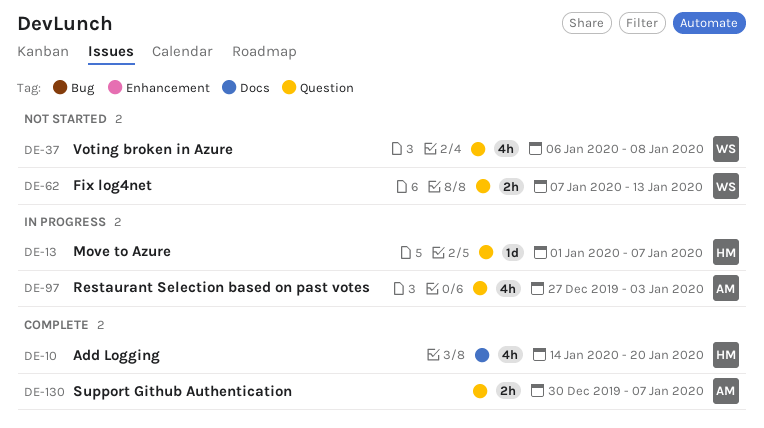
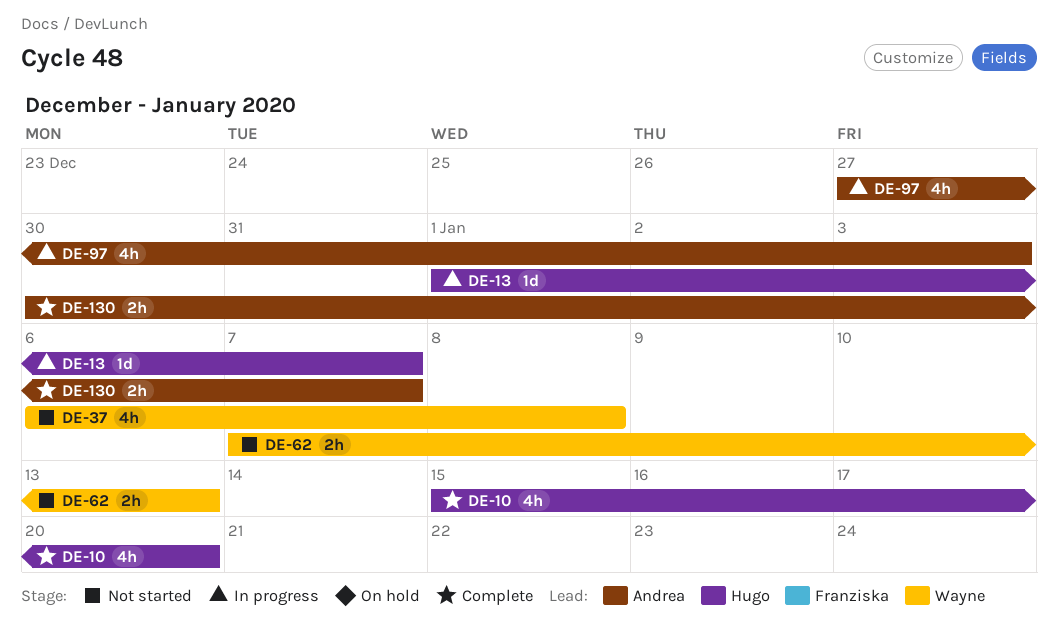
DE-10, start: Jan 14 -> Jan 15

